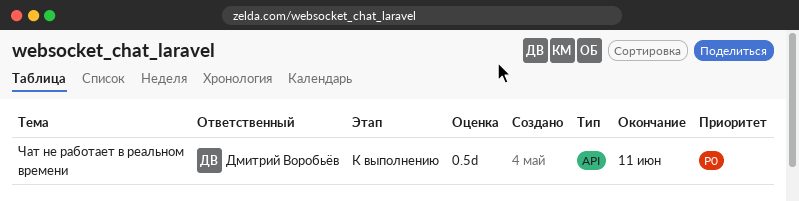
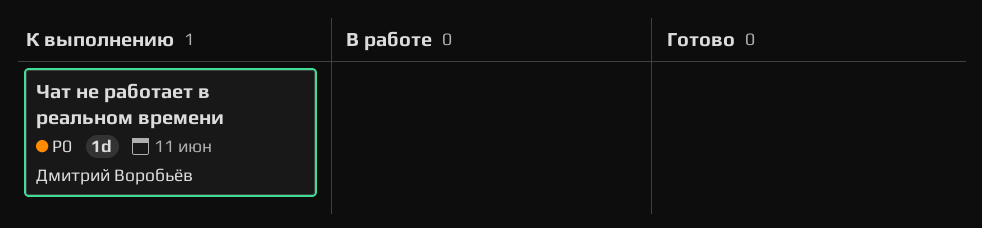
Чат не работает в реальном времени, estimate: 0.5d -> 1d

